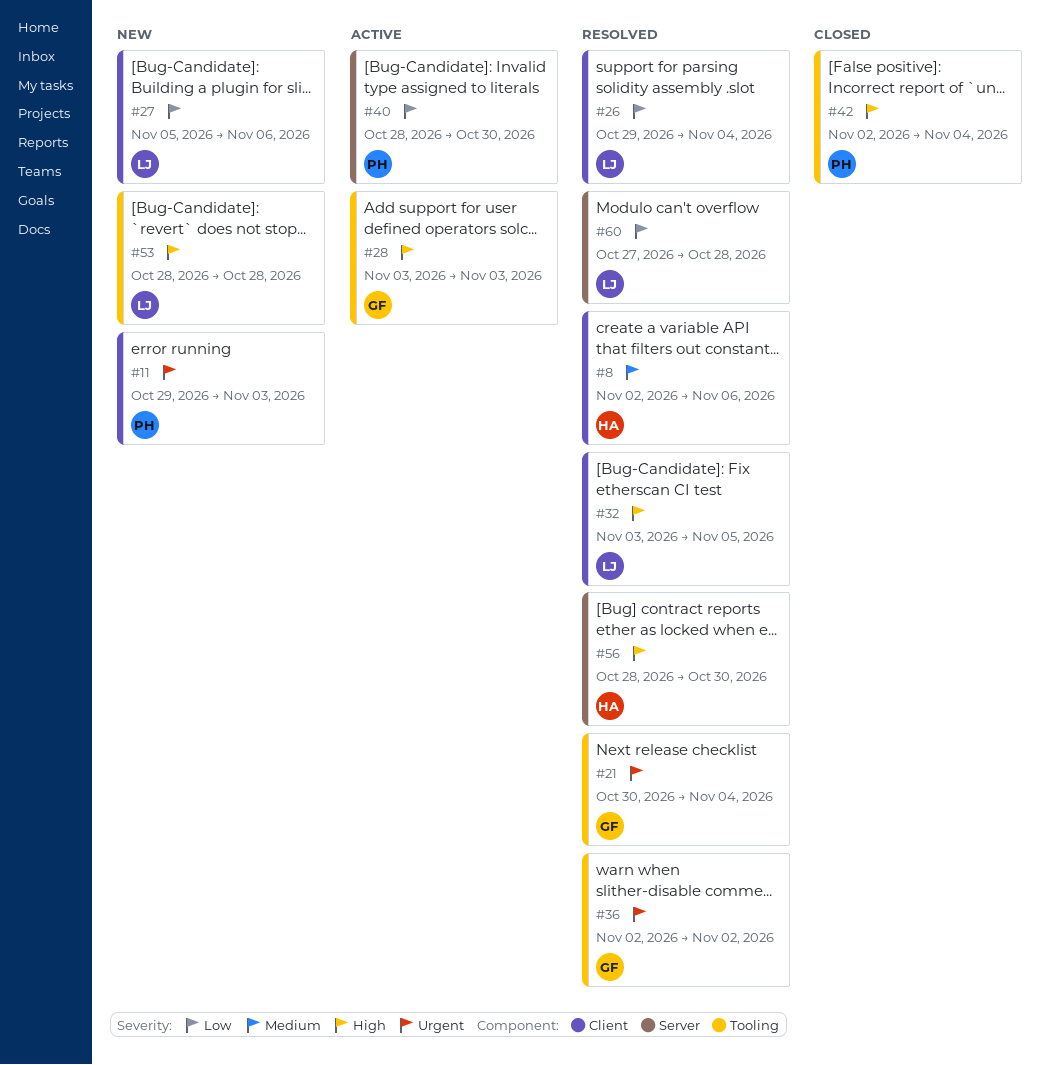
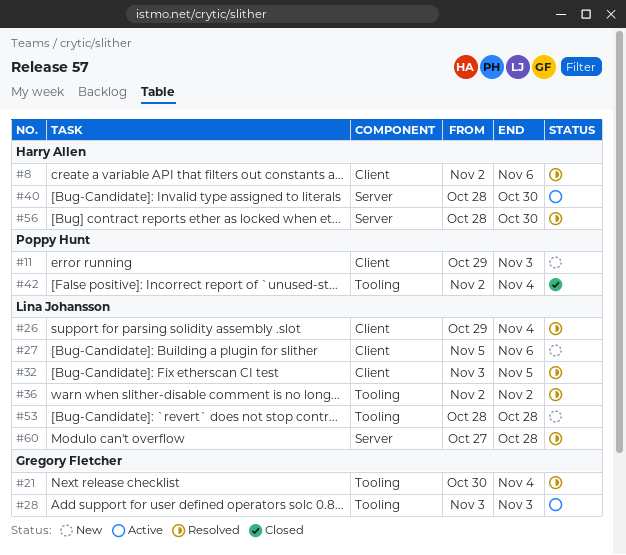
#36, owner: Gregory Fletcher -> Lina Johansson
#40, owner: Poppy Hunt -> Harry Allen

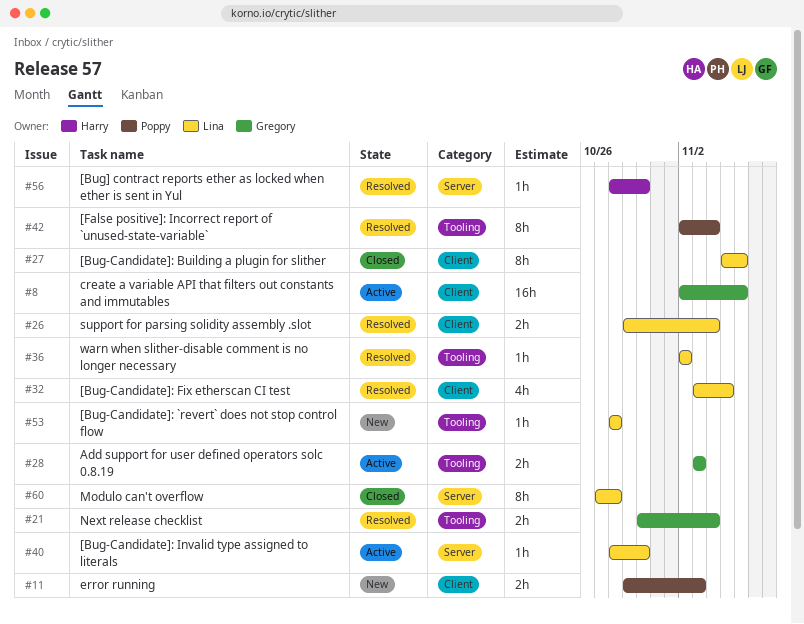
#8, status: Resolved -> Active
#8, owner: Harry Allen -> Gregory Fletcher
#27, status: New -> Closed
#40, owner: Harry Allen -> Lina Johansson
#42, status: Closed -> Resolved
#60, status: Resolved -> Closed

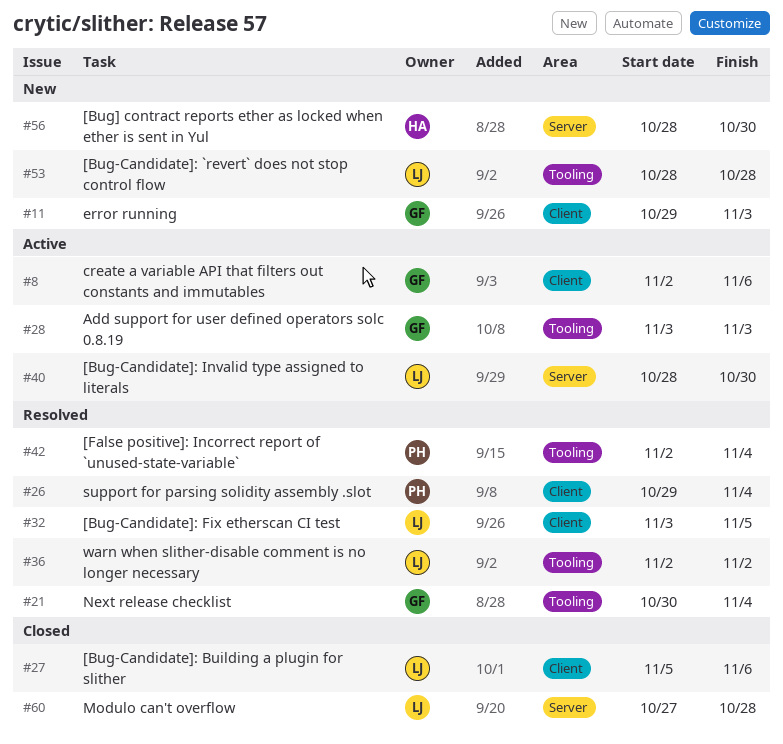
#11, owner: Poppy -> Gregory
#26, owner: Lina -> Poppy
#56, status: Resolved -> New

